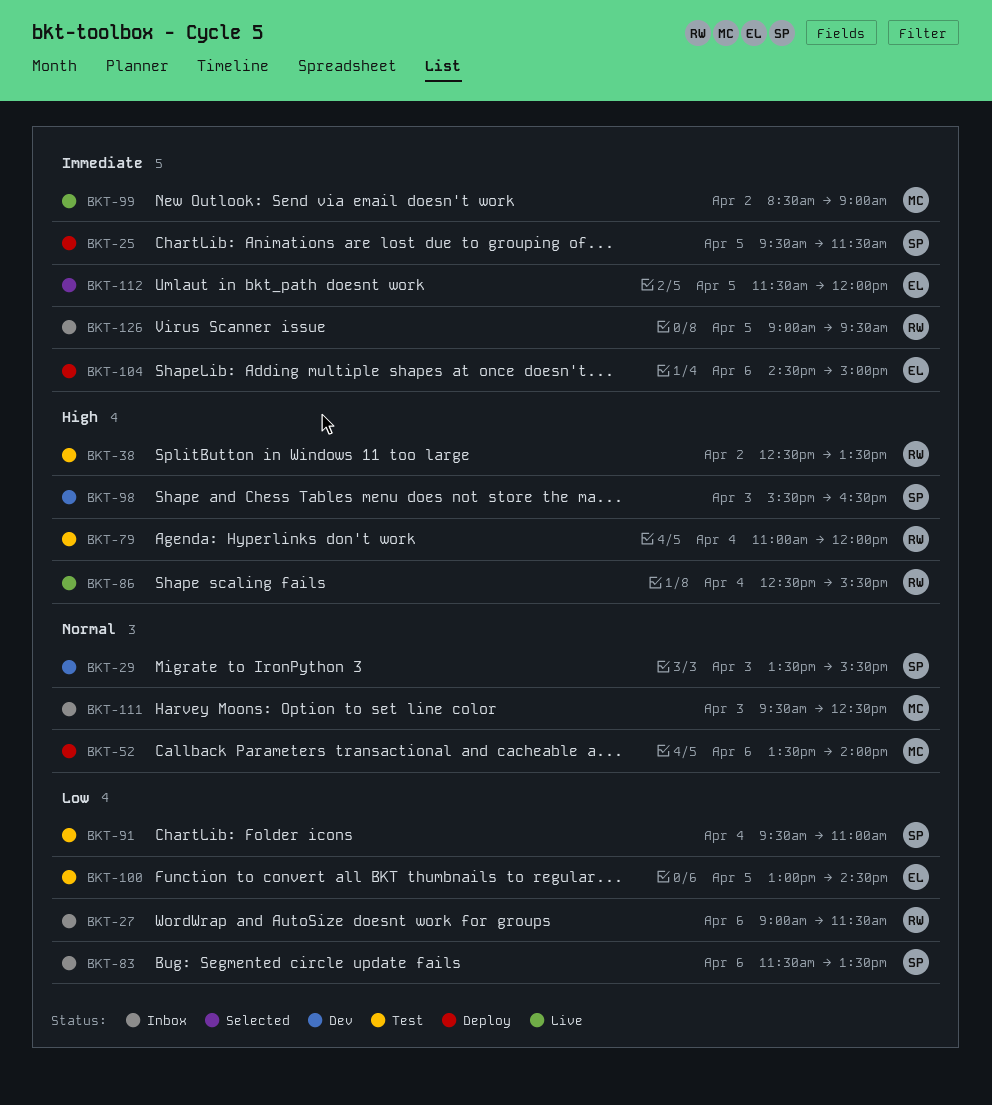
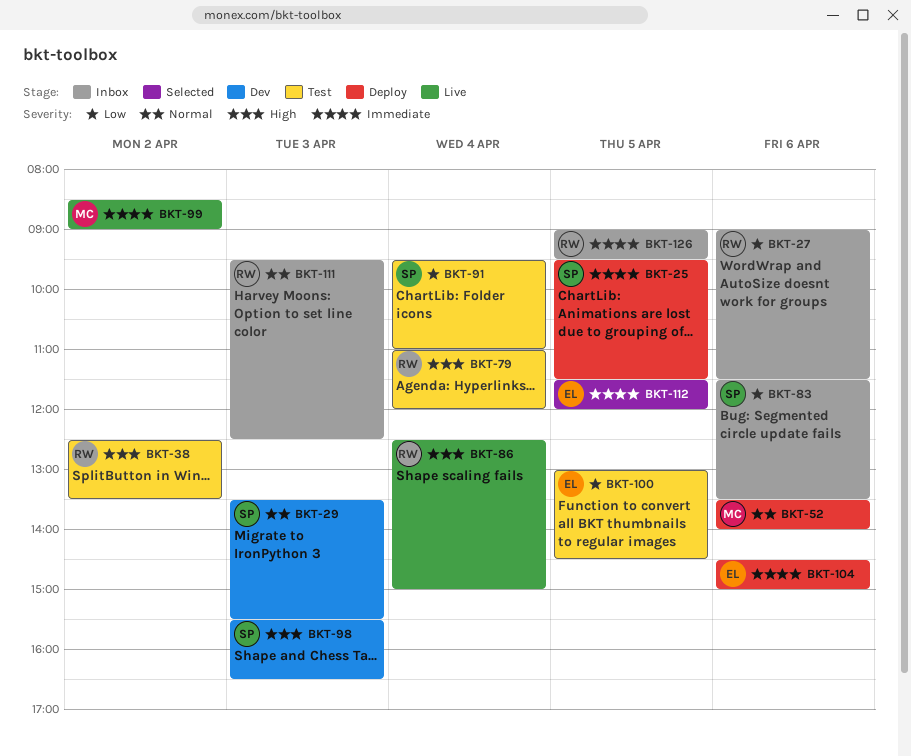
BKT-86, ends: 15:30 -> 15:00
BKT-111, owner: MC -> RW

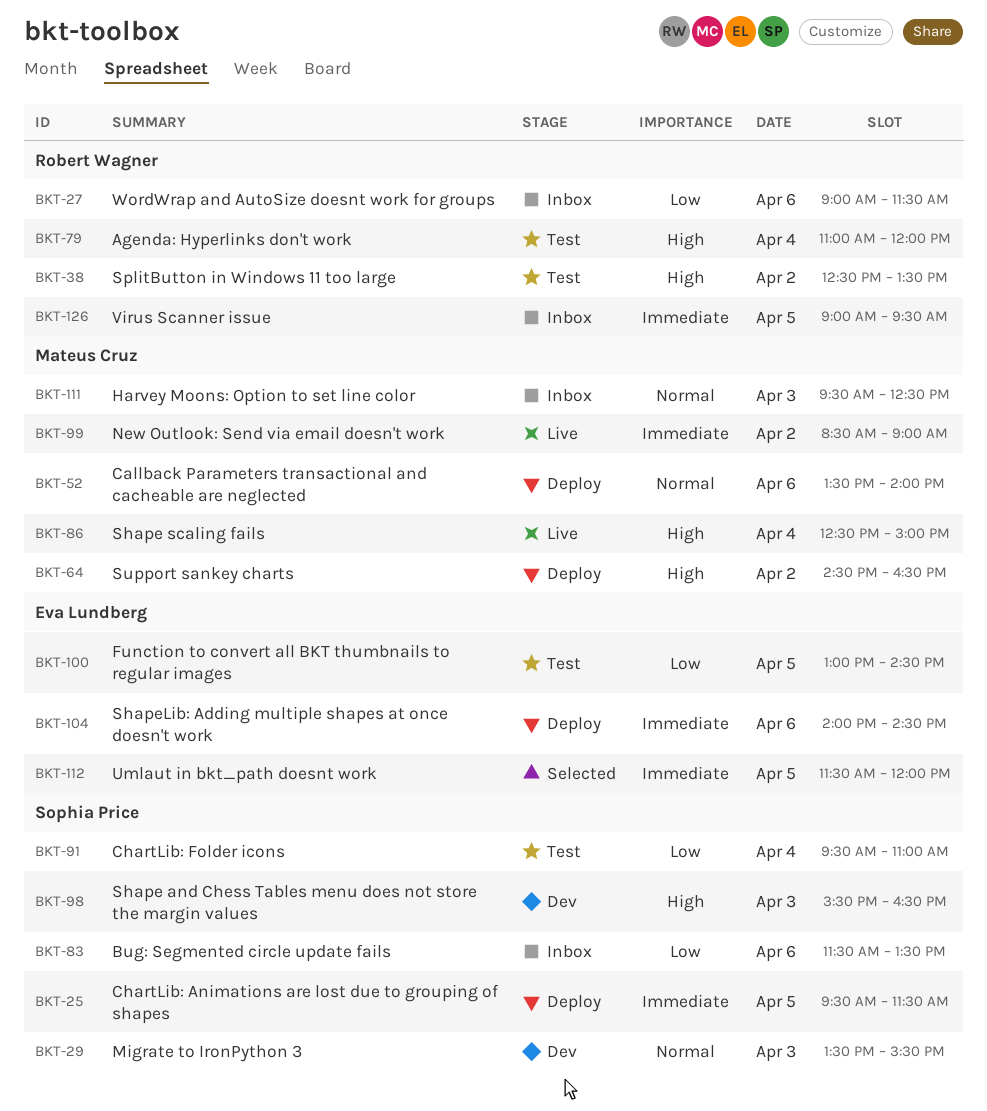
BKT-64: none -> present
BKT-86, owner: Robert Wagner -> Mateus Cruz
BKT-104, begins: 14:30 -> 14:00
BKT-104, ends: 15:00 -> 14:30
BKT-111, owner: Robert Wagner -> Mateus Cruz

